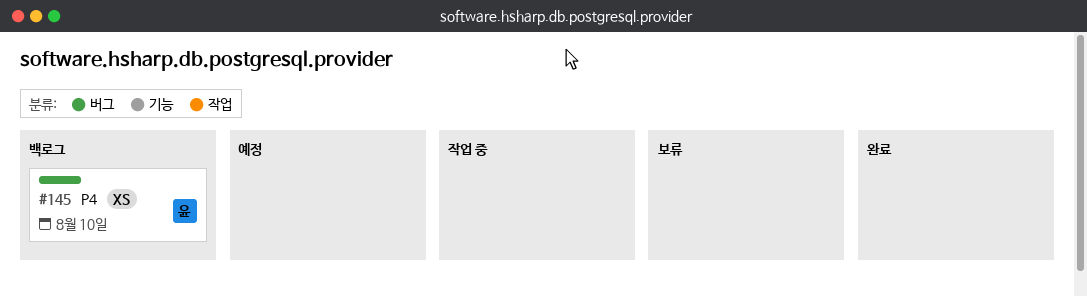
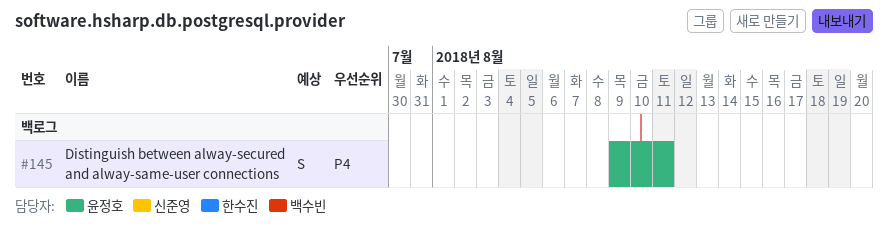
#145, estimate: XS -> S
#145, due: Aug 10 -> Aug 11

